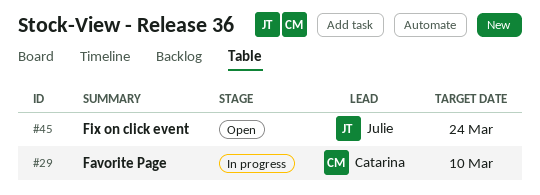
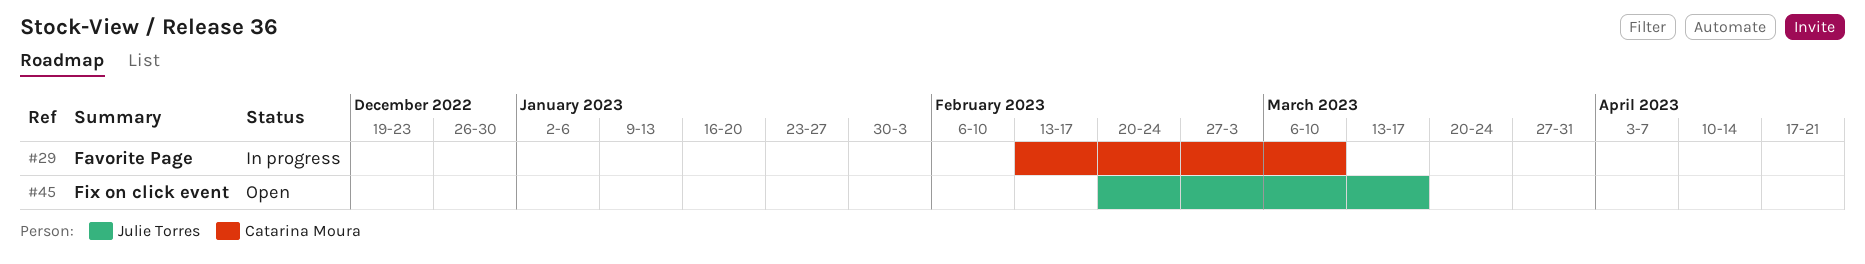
#45, due: Mar 24 -> Mar 17

